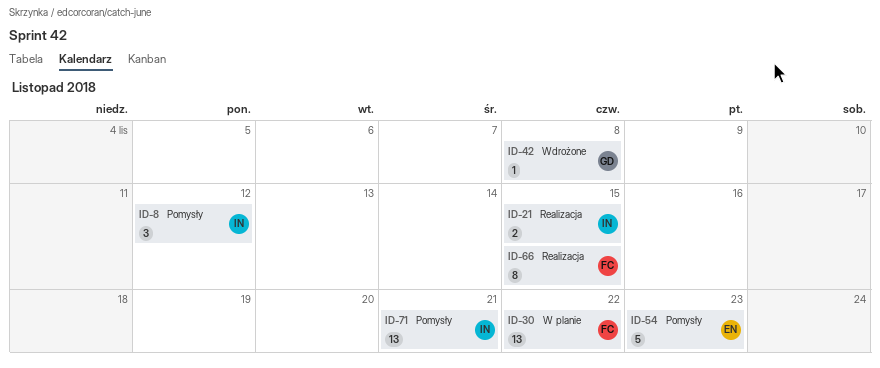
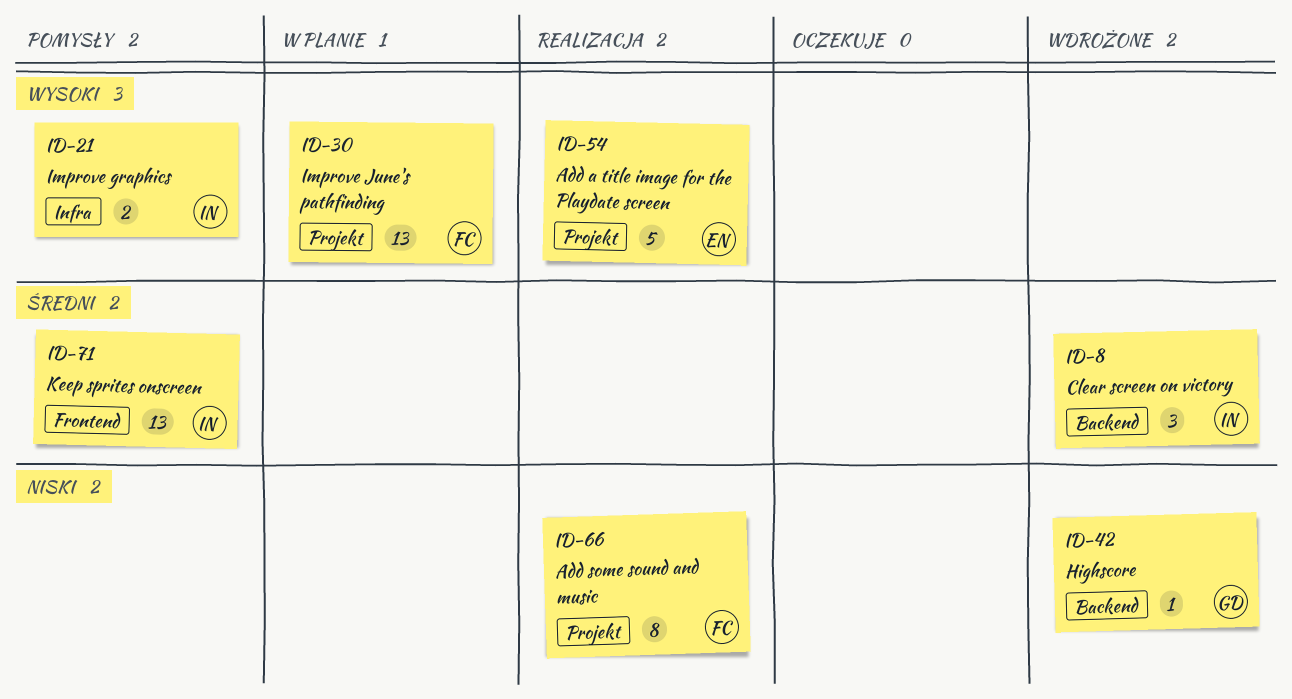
ID-8, status: Pomysły -> Wdrożone
ID-21, status: Realizacja -> Pomysły
ID-54, status: Pomysły -> Realizacja

